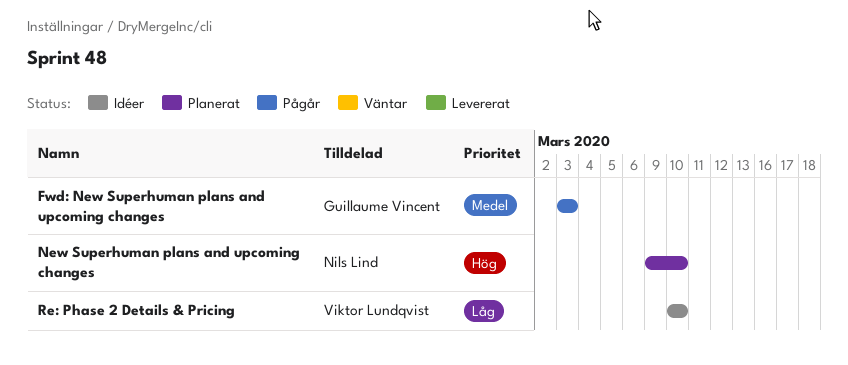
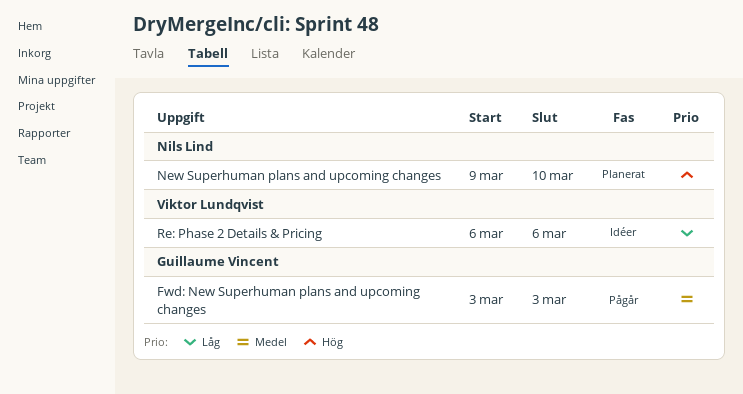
Re: Phase 2 Details & Pricing, start: Mar 10 -> Mar 6
Re: Phase 2 Details & Pricing, due: Mar 10 -> Mar 6

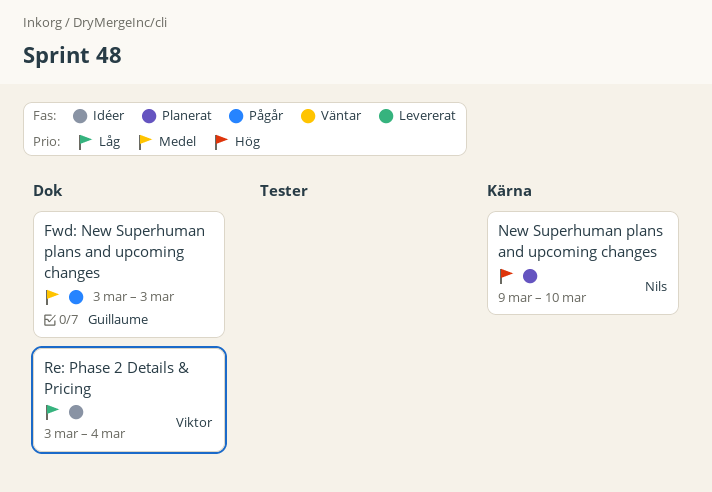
Re: Phase 2 Details & Pricing, start: Mar 6 -> Mar 3
Re: Phase 2 Details & Pricing, due: Mar 6 -> Mar 4

